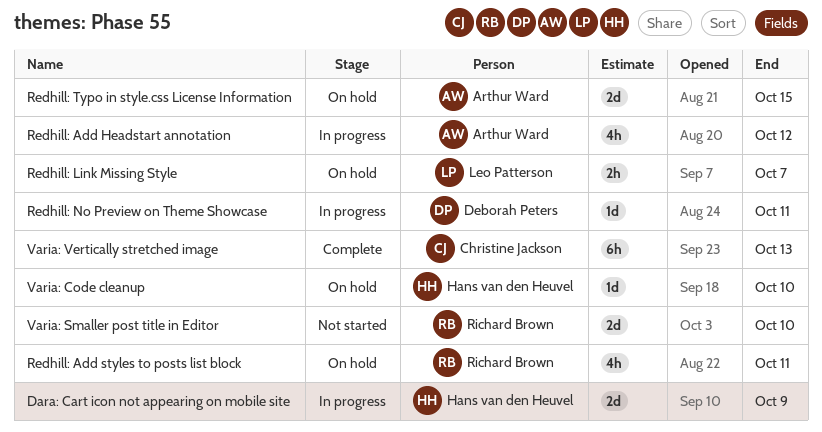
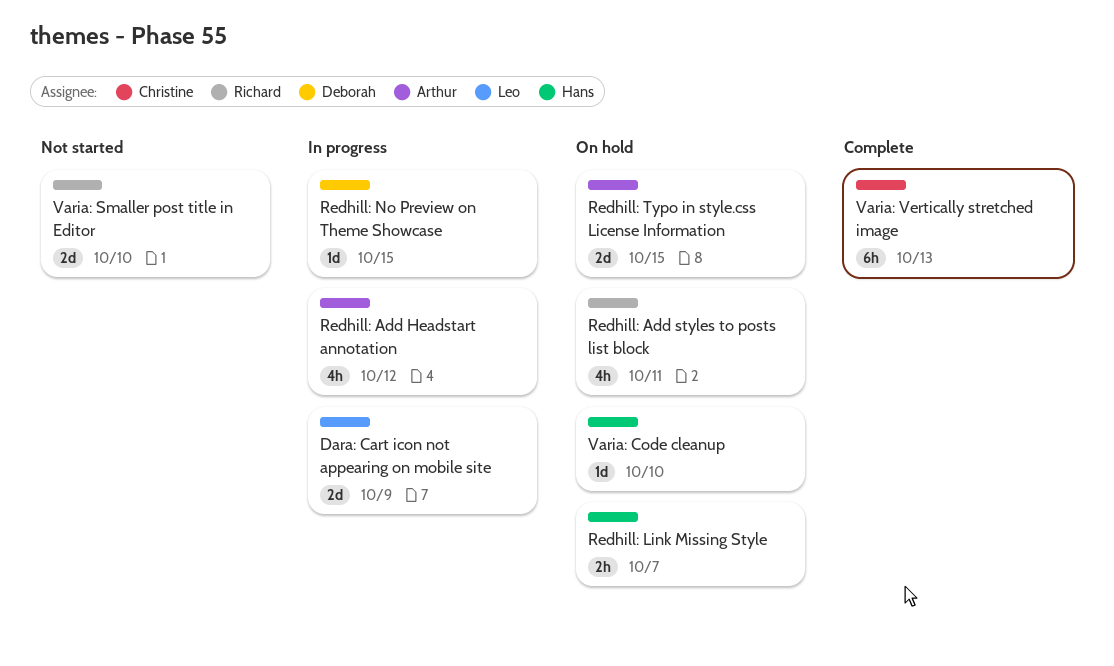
Dara: Cart icon not appearing on mobile site, owner: Hans van den Heuvel -> Leo Patterson
Redhill: Link Missing Style, owner: Leo Patterson -> Hans van den Heuvel
Redhill: No Preview on Theme Showcase, due: Oct 11 -> Oct 15

